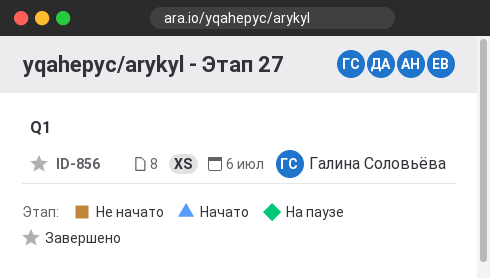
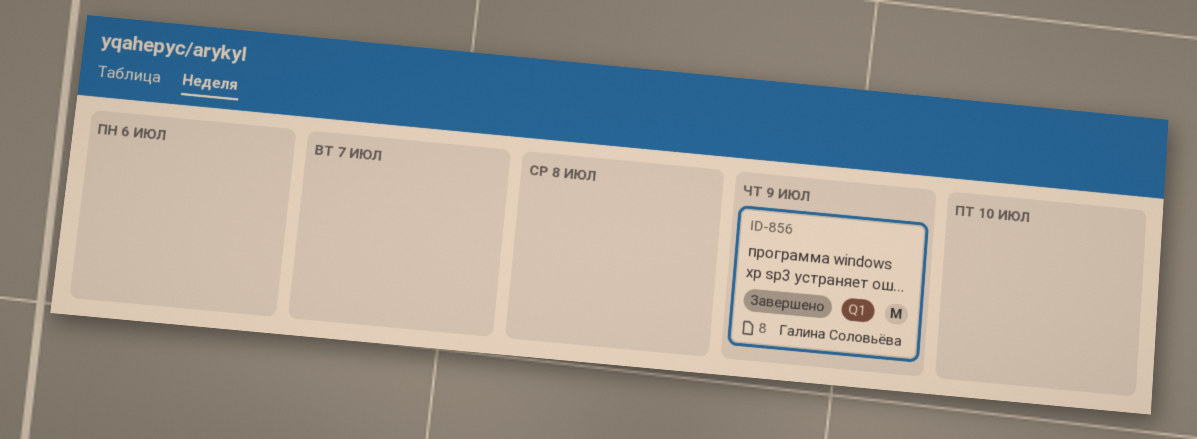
ID-856, estimate: XS -> M
ID-856, due: Jul 6 -> Jul 9

